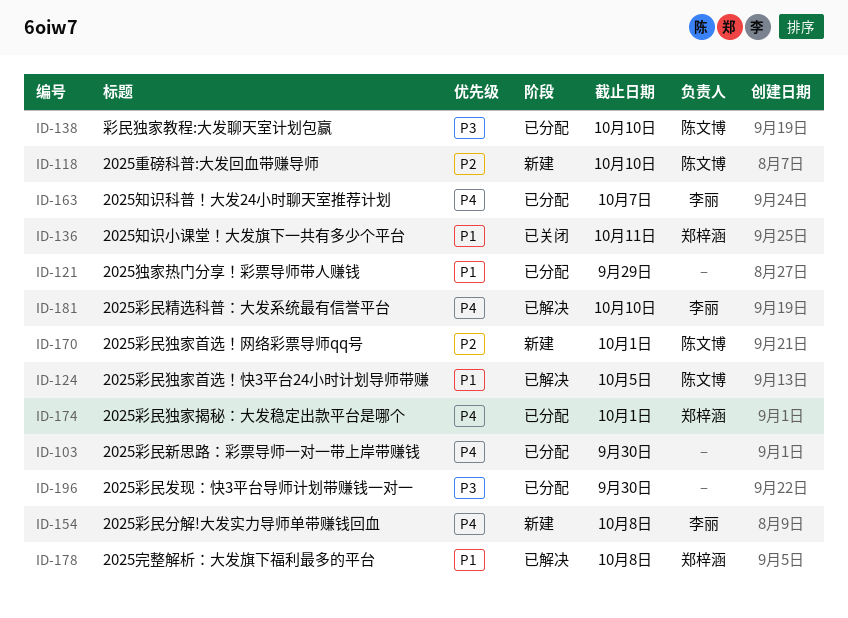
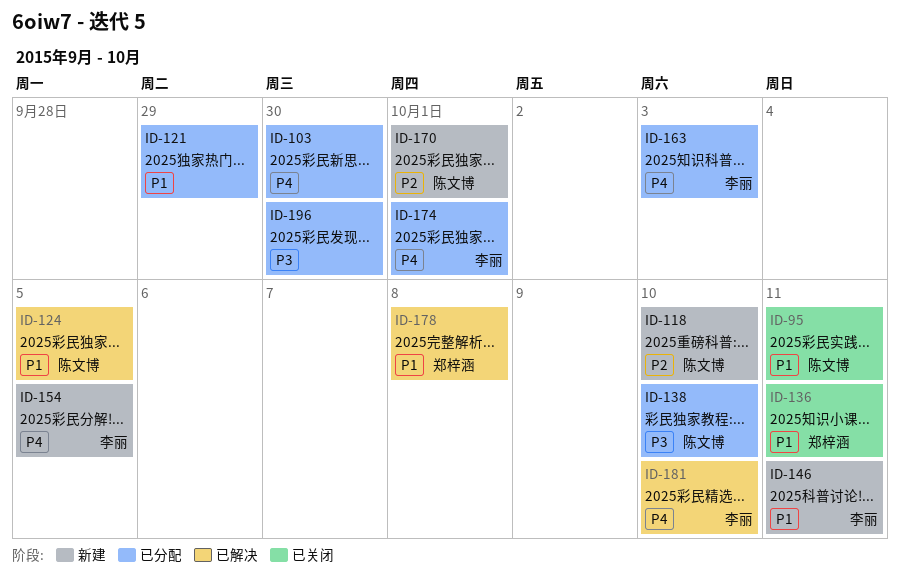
ID-95: none -> present
ID-146: none -> present
ID-154, due: Oct 8 -> Oct 5
ID-163, due: Oct 7 -> Oct 3
ID-174, owner: 郑梓涵 -> 李丽

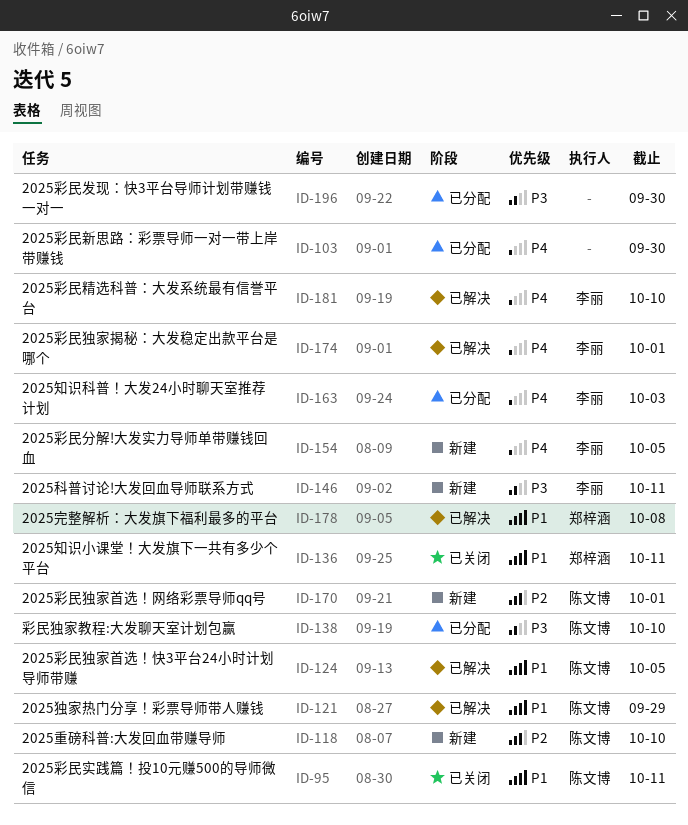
ID-121, status: 已分配 -> 已解决
ID-121, owner: none -> 陈文博
ID-146, priority: P1 -> P3
ID-174, status: 已分配 -> 已解决

